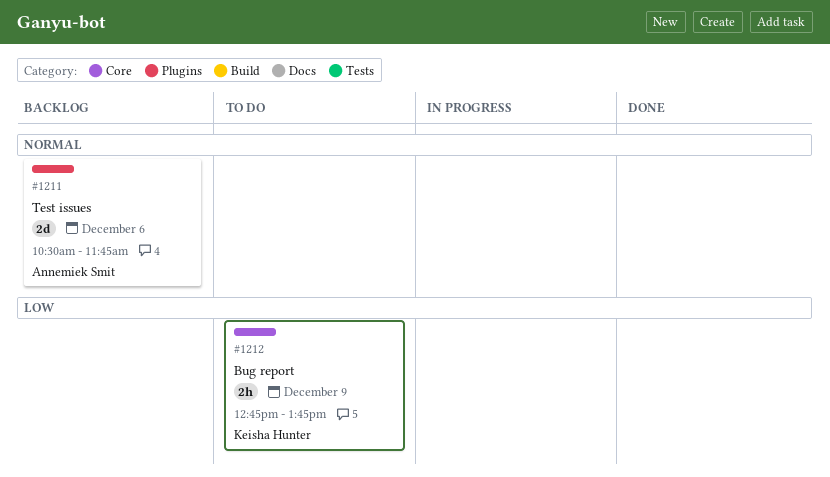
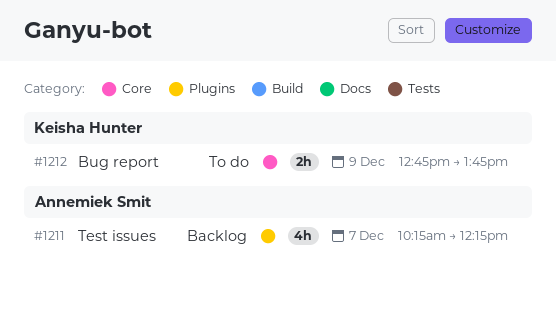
#1211, estimate: 2d -> 4h
#1211, day: Dec 6 -> Dec 7
#1211, begins: 10:30 -> 10:15
#1211, ends: 11:45 -> 12:15

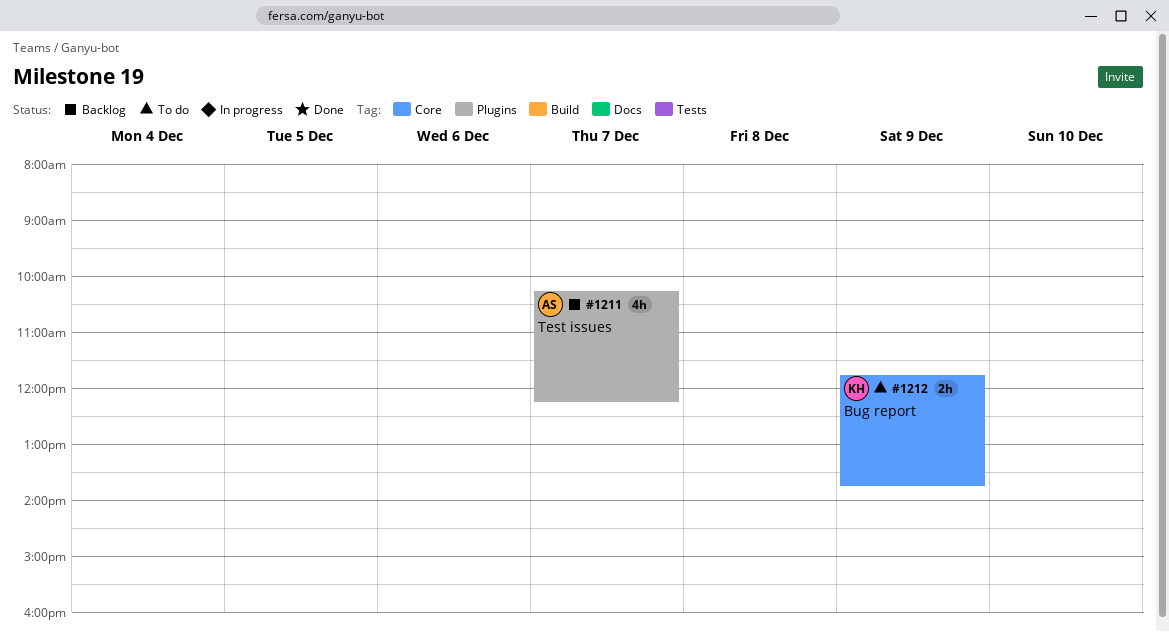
#1212, begins: 12:45 -> 11:45

